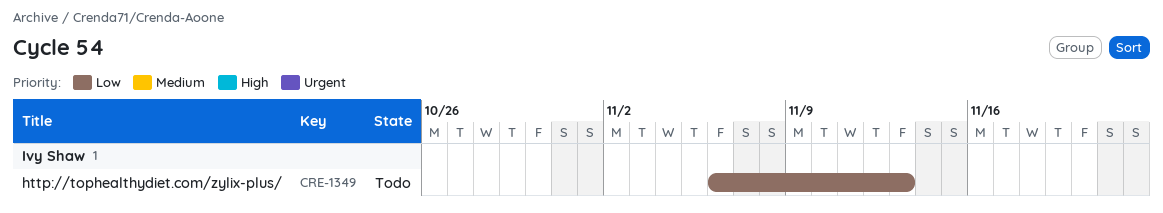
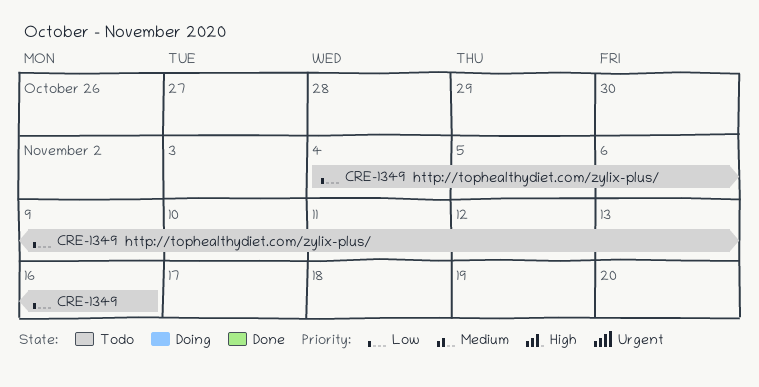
CRE-1349, start: Nov 6 -> Nov 4
CRE-1349, due: Nov 13 -> Nov 16

